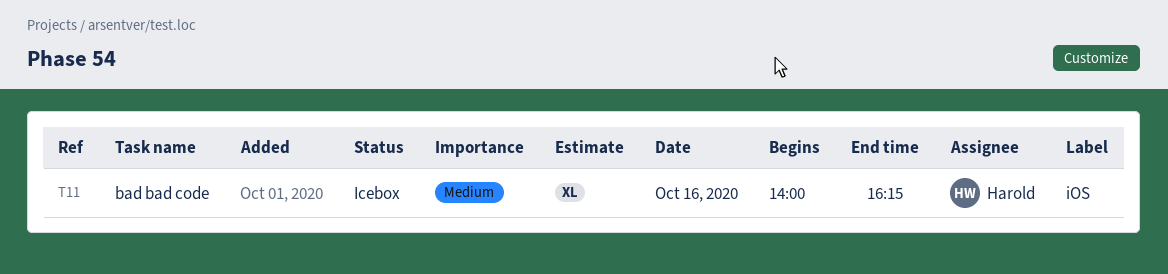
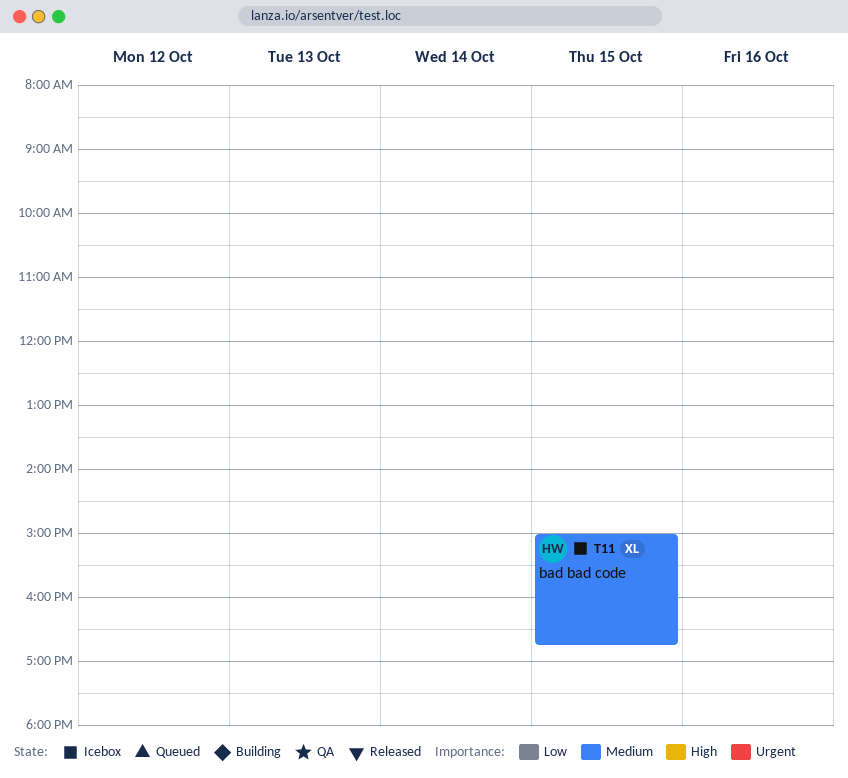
T11, day: Oct 16 -> Oct 15
T11, begins: 14:00 -> 15:00
T11, ends: 16:15 -> 16:45

